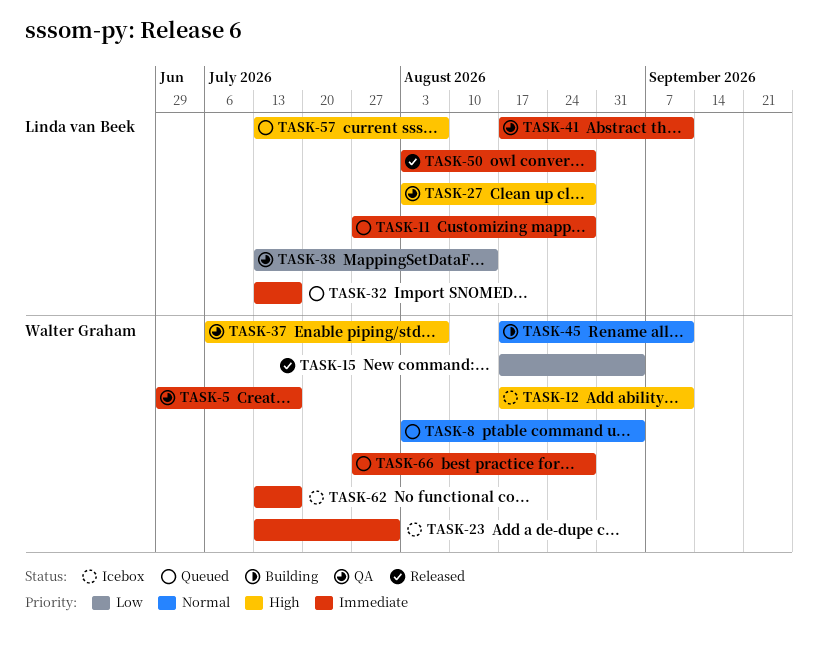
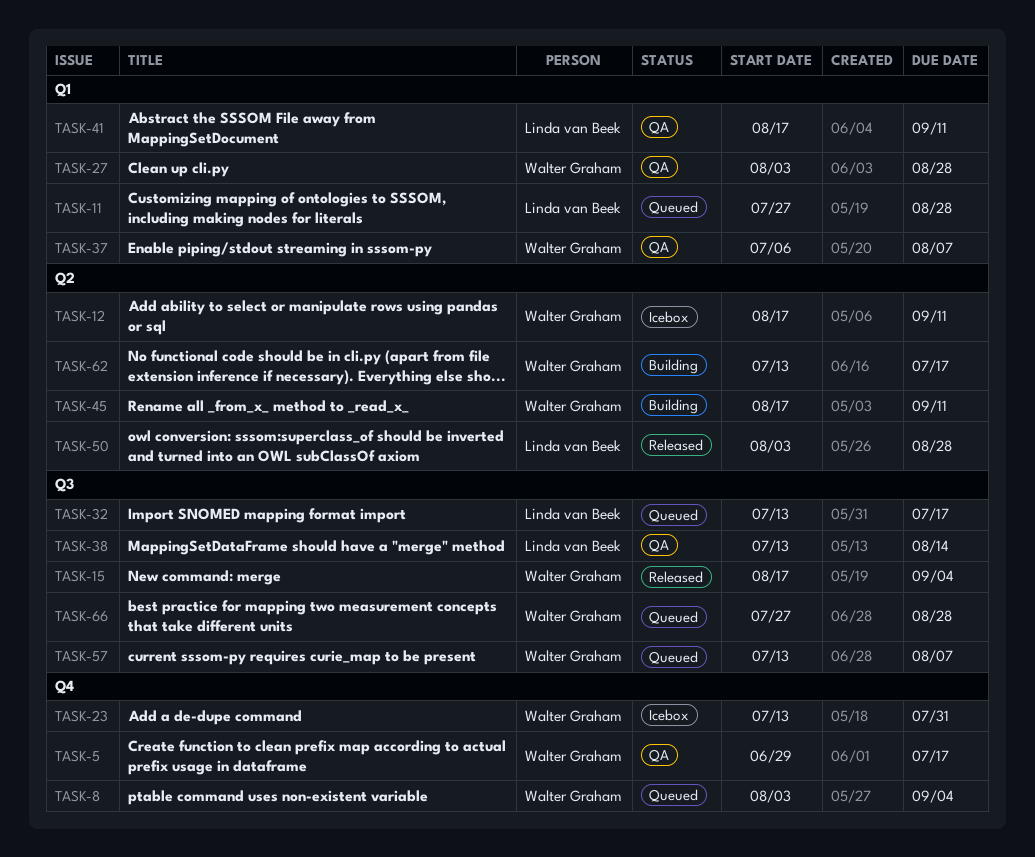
TASK-27, owner: Linda van Beek -> Walter Graham
TASK-57, owner: Linda van Beek -> Walter Graham
TASK-62, status: Icebox -> Building

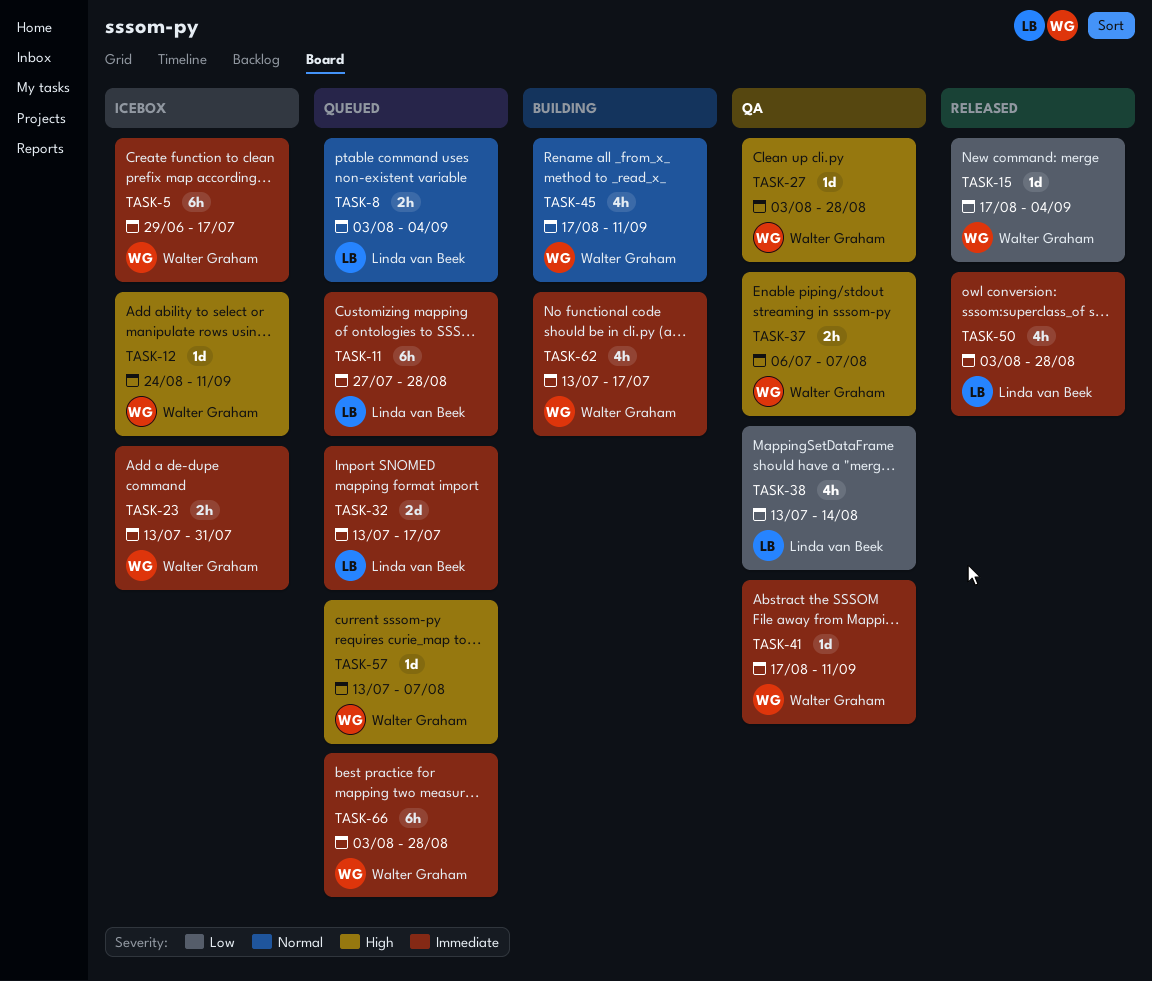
TASK-5, status: QA -> Icebox
TASK-8, owner: Walter Graham -> Linda van Beek
TASK-12, start: Aug 17 -> Aug 24
TASK-41, owner: Linda van Beek -> Walter Graham
TASK-66, start: Jul 27 -> Aug 3

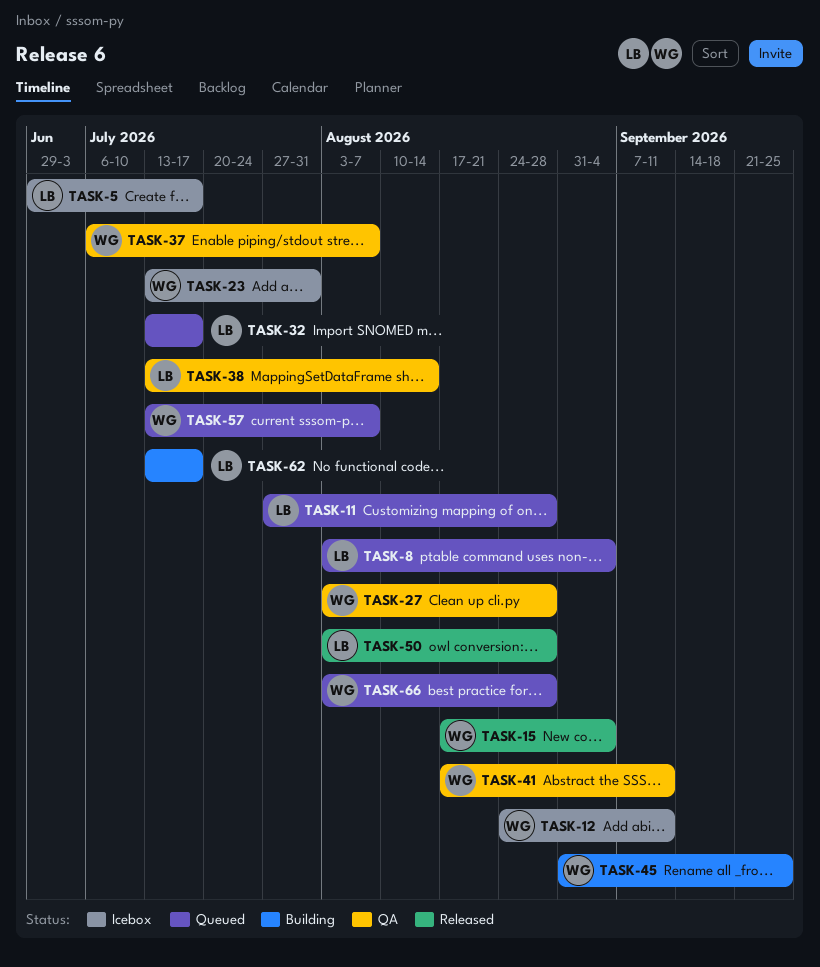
TASK-5, owner: Walter Graham -> Linda van Beek
TASK-45, start: Aug 17 -> Aug 31
TASK-45, due: Sep 11 -> Sep 25
TASK-62, owner: Walter Graham -> Linda van Beek

